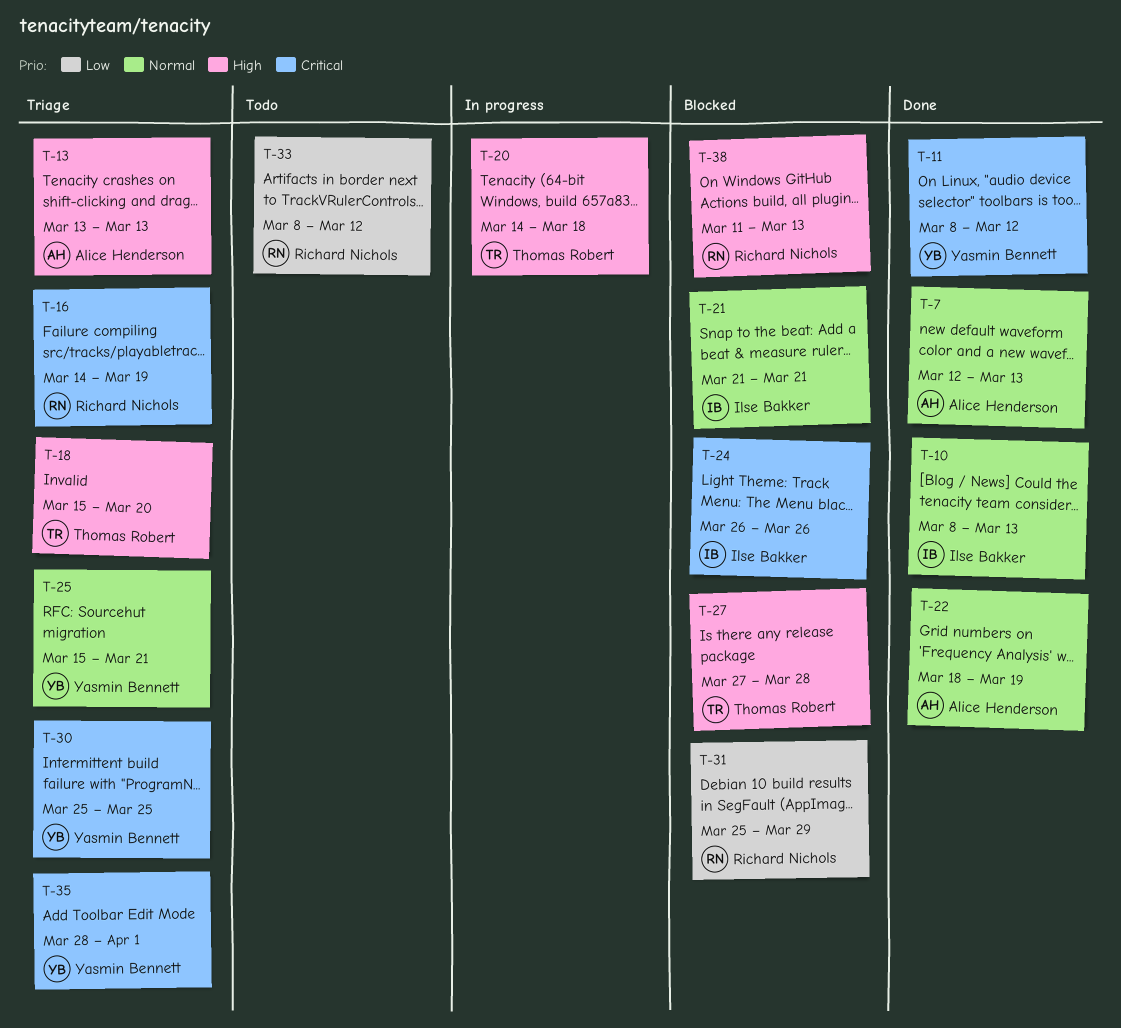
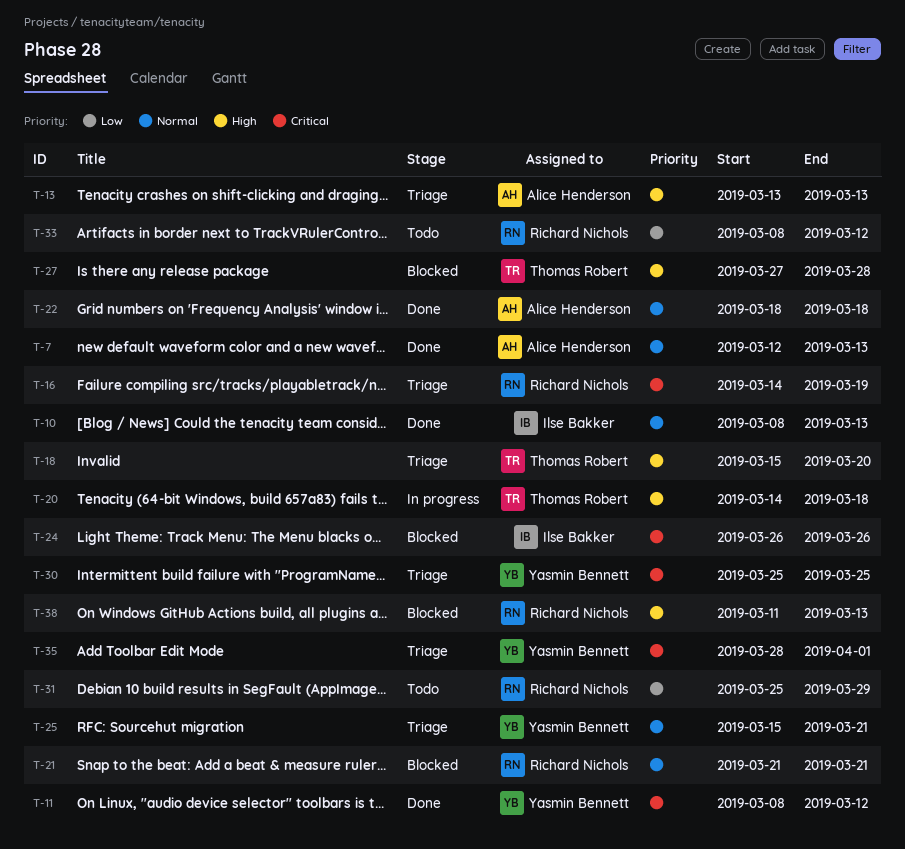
T-21, owner: Ilse Bakker -> Richard Nichols
T-22, due: Mar 19 -> Mar 18
T-31, status: Blocked -> Todo

